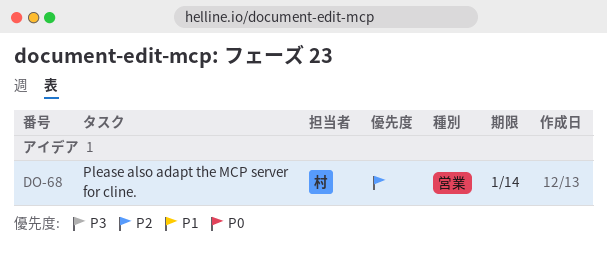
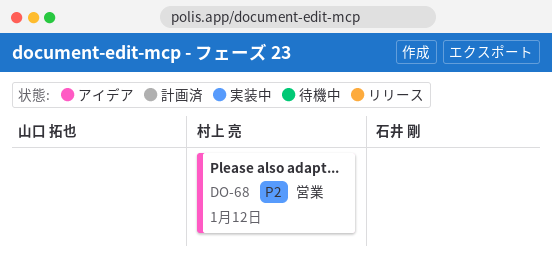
DO-68, due: Jan 14 -> Jan 12

